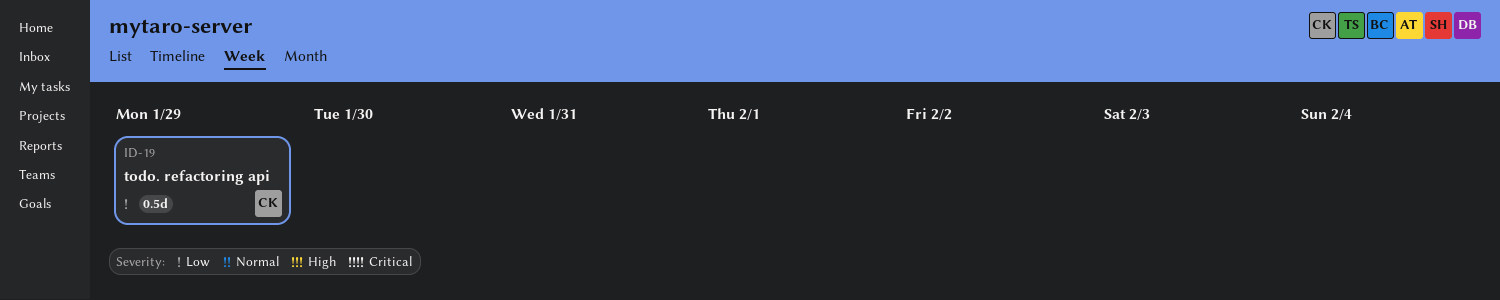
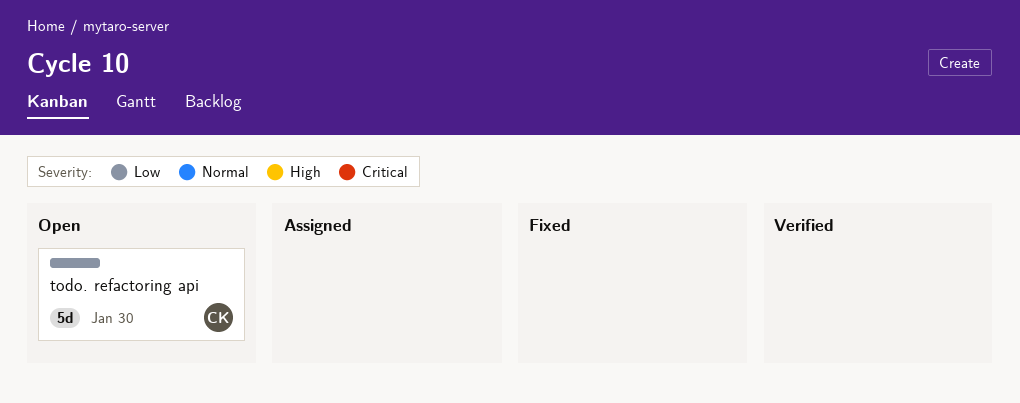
todo. refactoring api, estimate: 0.5d -> 5d
todo. refactoring api, due: Jan 29 -> Jan 30

